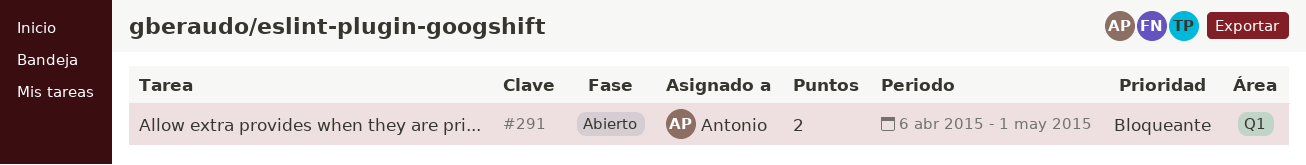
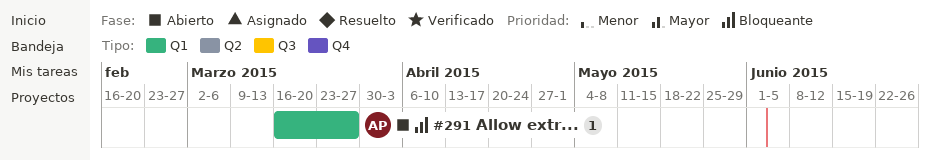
#291, estimate: 2 -> 1
#291, start: Apr 6 -> Mar 16
#291, due: May 1 -> Mar 27

